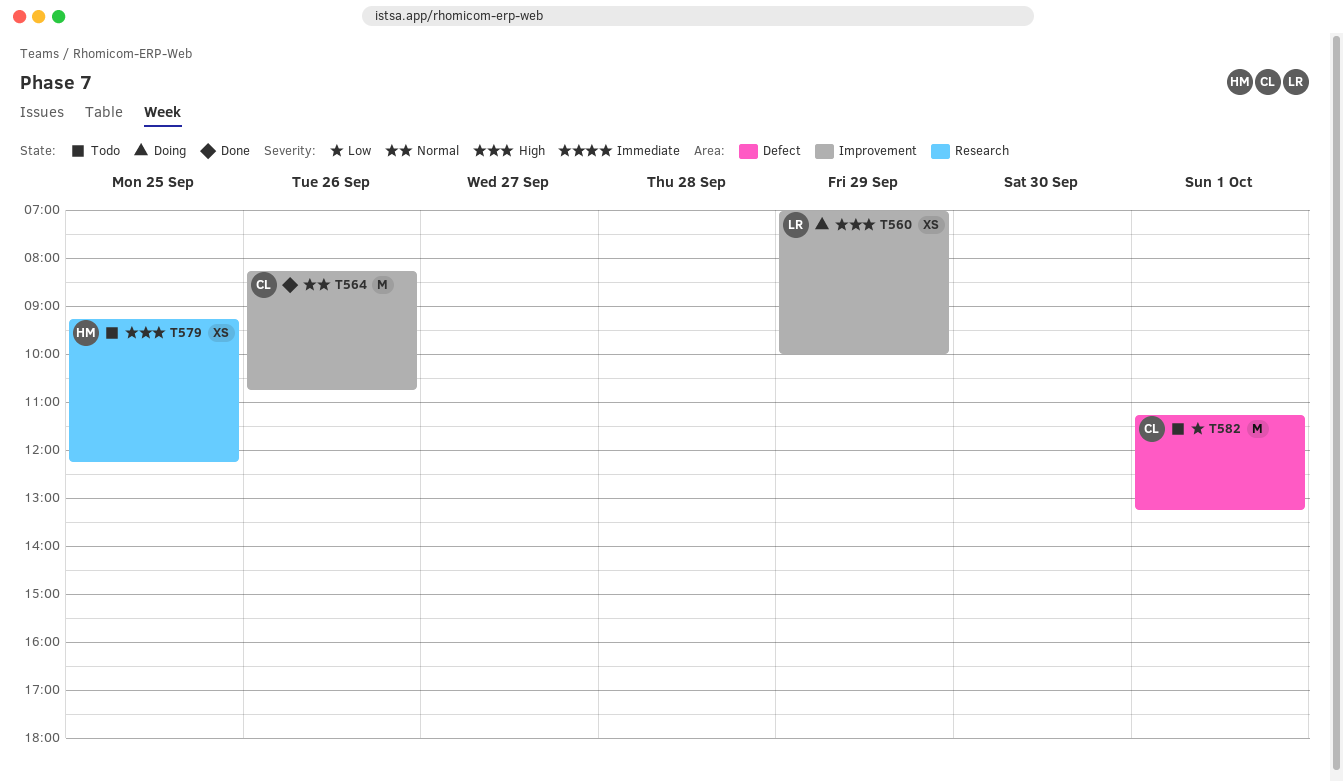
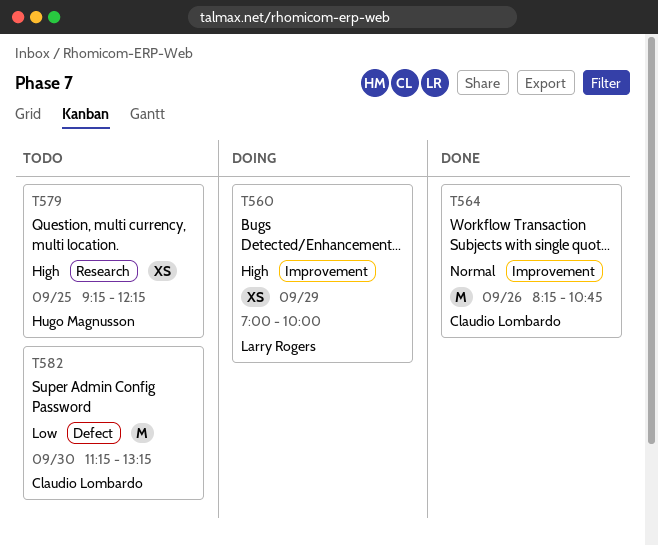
T582, day: Oct 1 -> Sep 30

